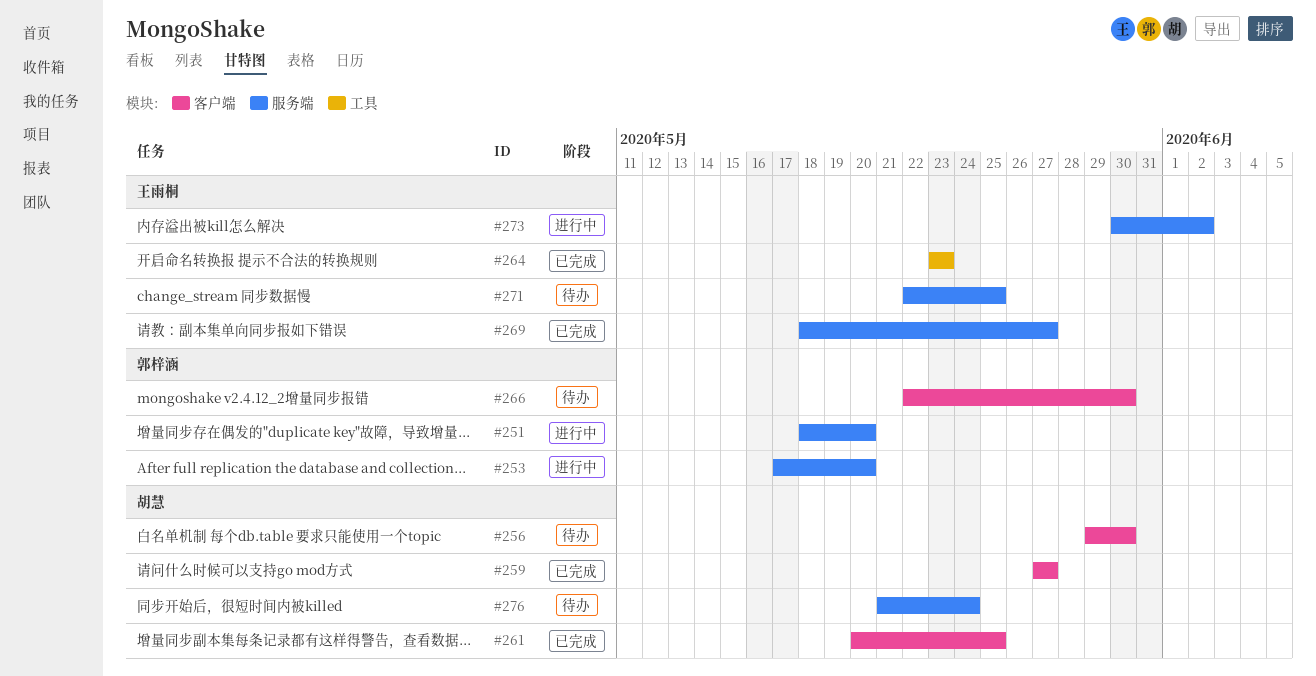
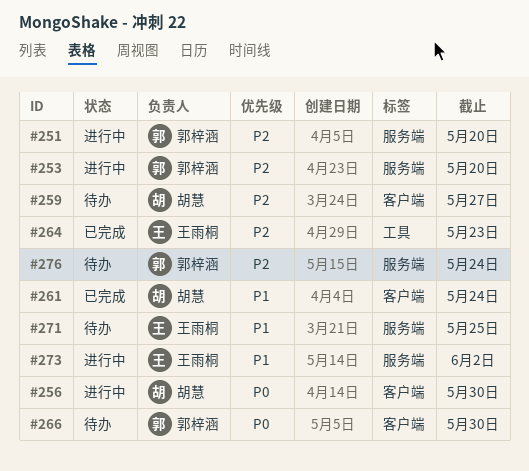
#256, status: 待办 -> 进行中
#259, status: 已完成 -> 待办
#261, due: May 25 -> May 24
#269: present -> none
#276, owner: 胡慧 -> 郭梓涵

